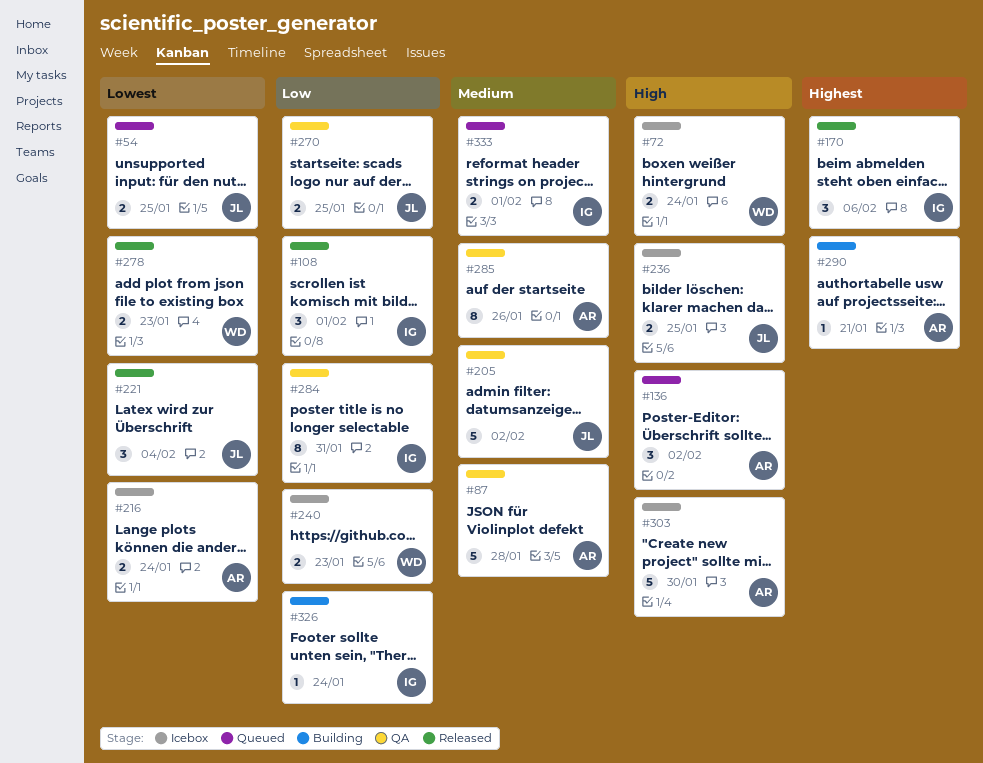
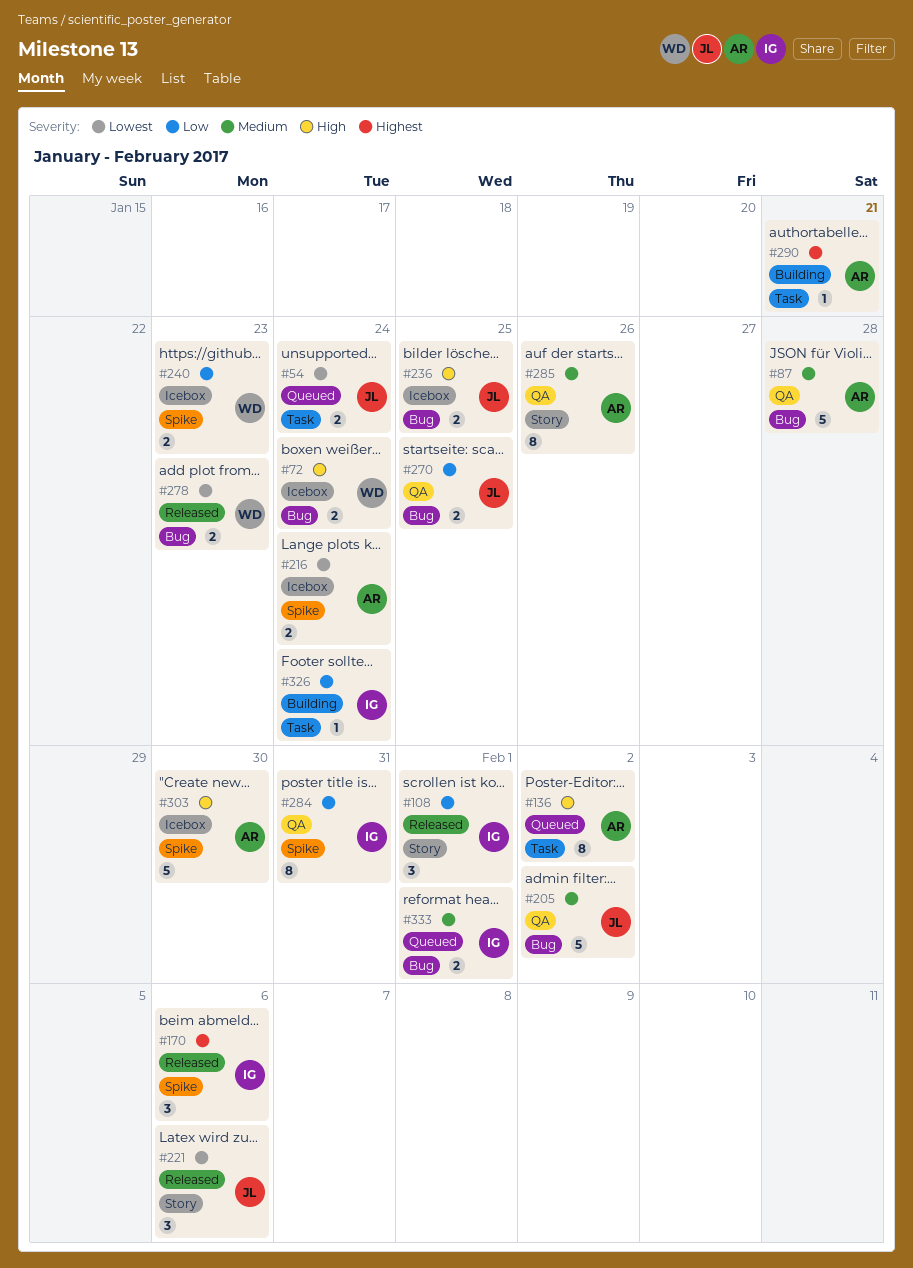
#54, due: Jan 25 -> Jan 24
#136, estimate: 3 -> 8
#221, due: Feb 4 -> Feb 6

